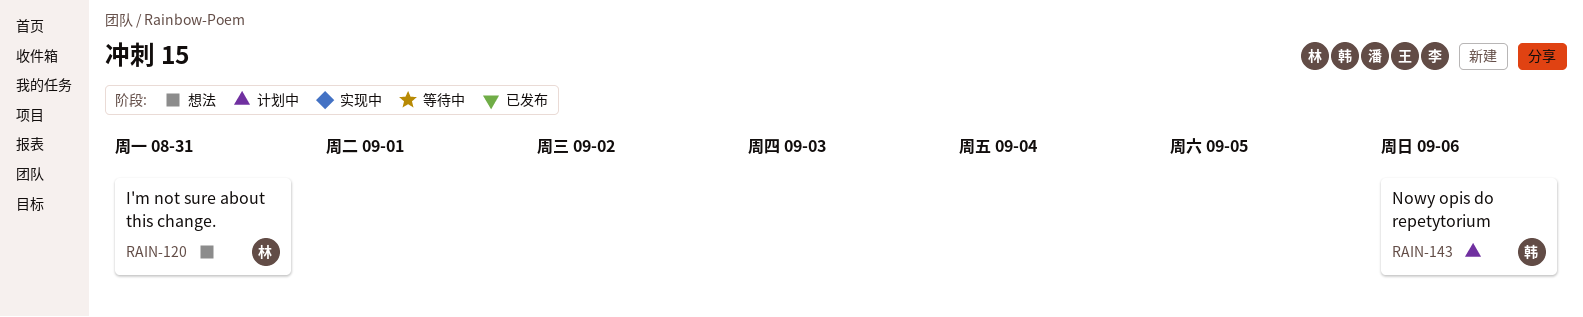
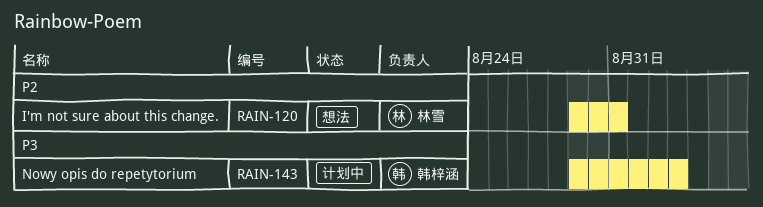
RAIN-143, due: Sep 6 -> Sep 3

